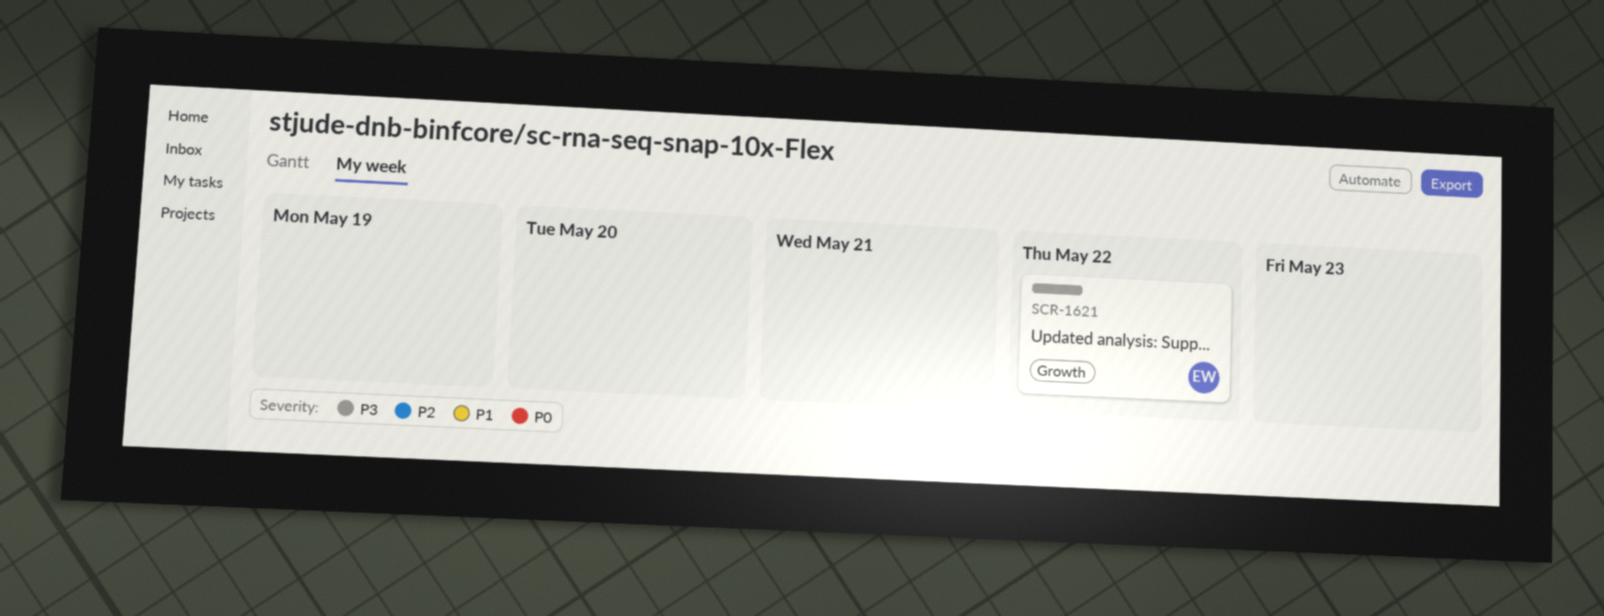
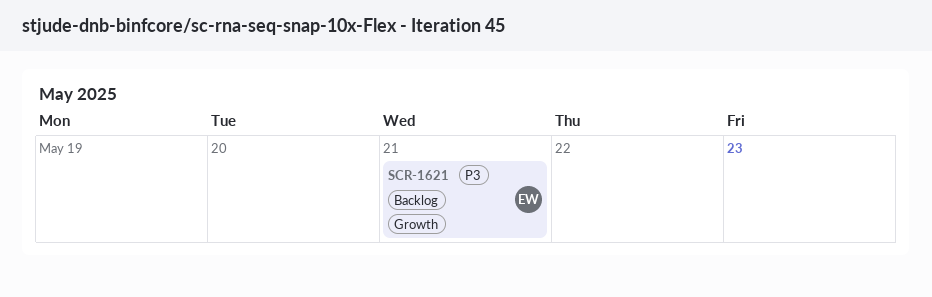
SCR-1621, due: May 22 -> May 21

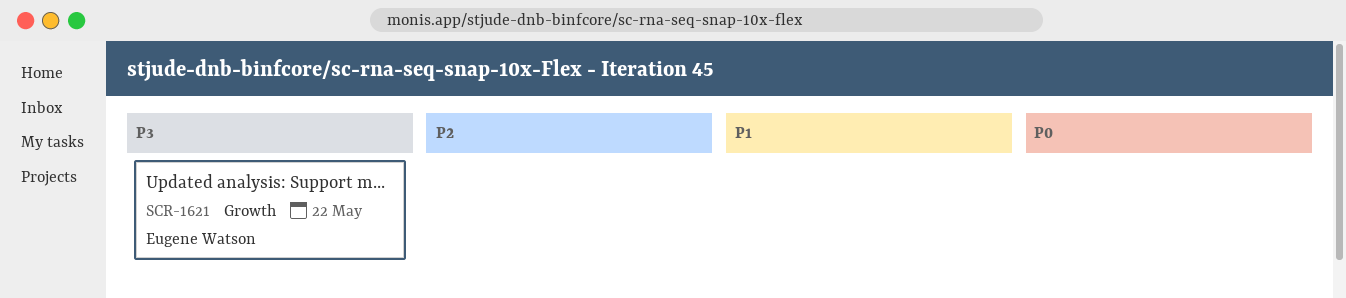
SCR-1621, due: May 21 -> May 22

